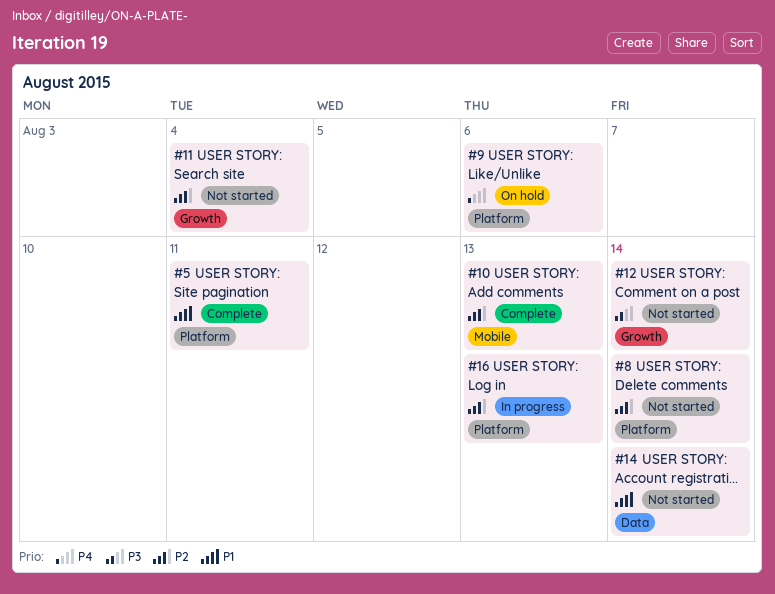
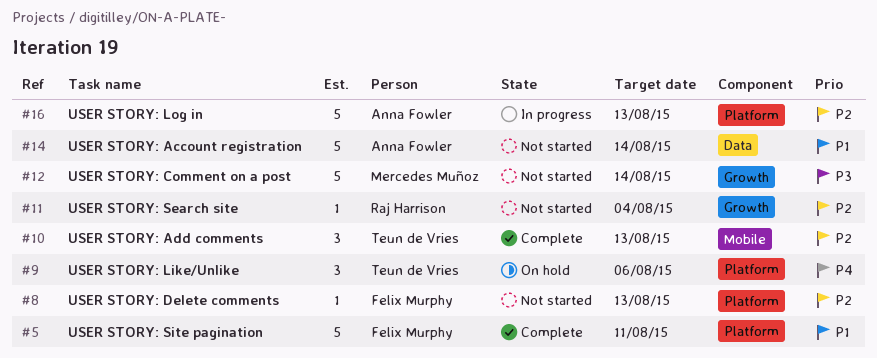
#8, due: Aug 14 -> Aug 13

